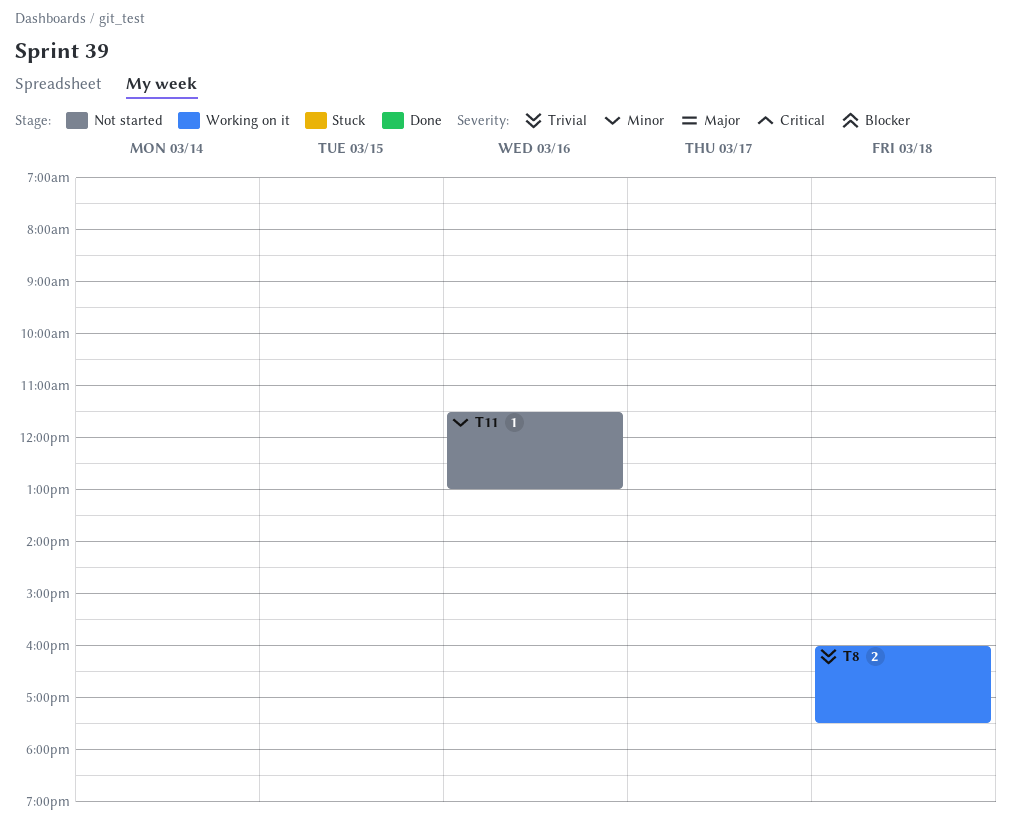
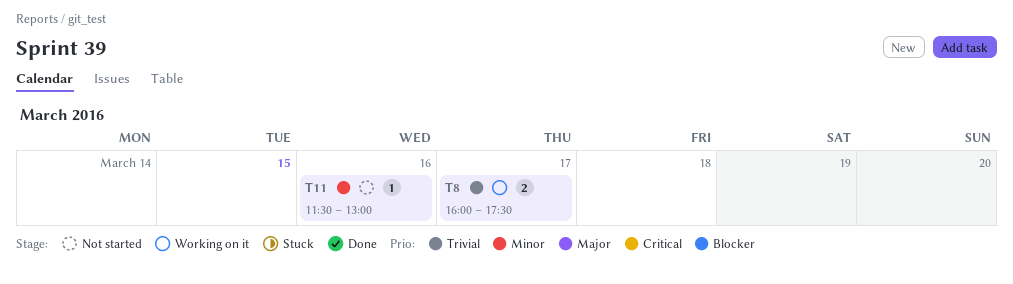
T8, day: Mar 18 -> Mar 17

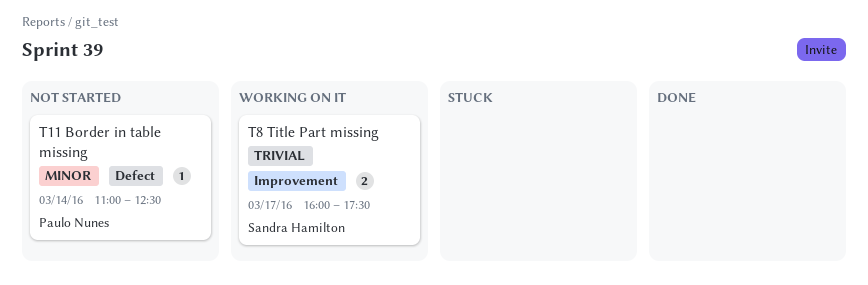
T11, day: Mar 16 -> Mar 14
T11, begins: 11:30 -> 11:00
T11, ends: 13:00 -> 12:30

